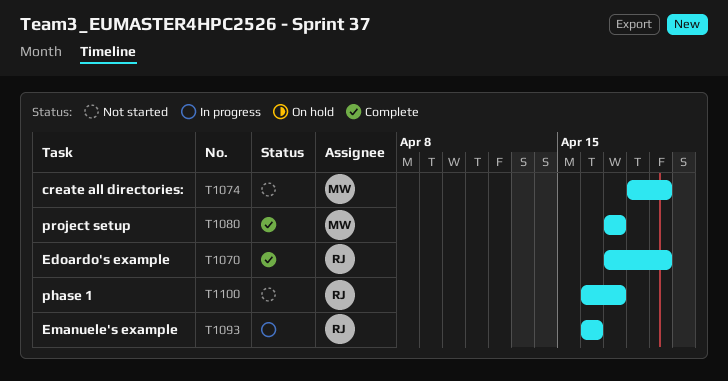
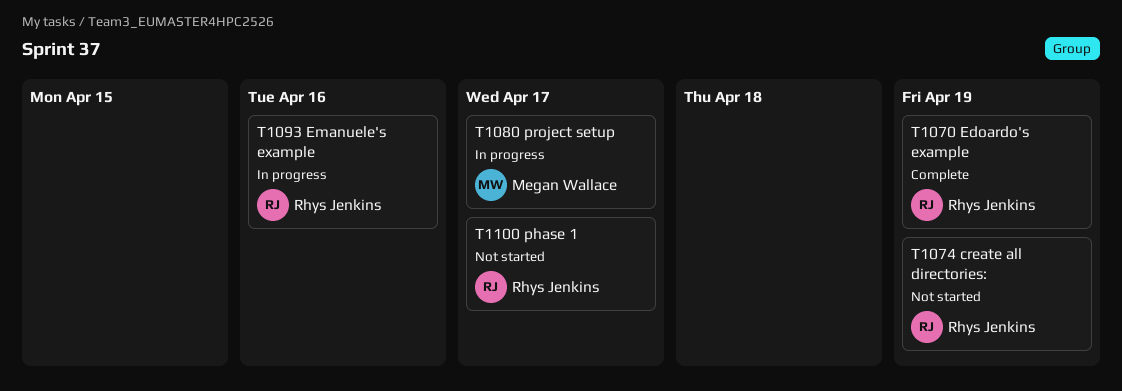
T1074, owner: Megan Wallace -> Rhys Jenkins
T1080, status: Complete -> In progress

